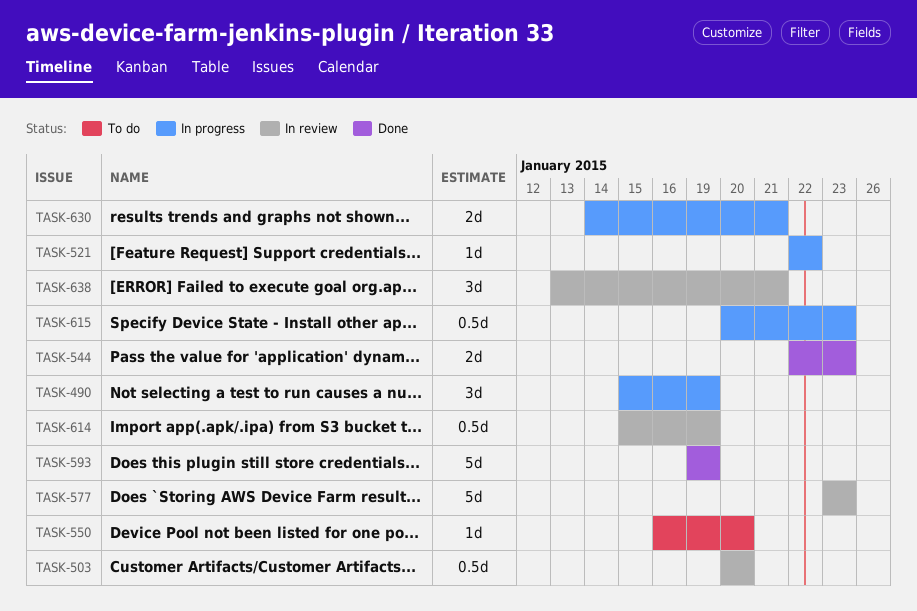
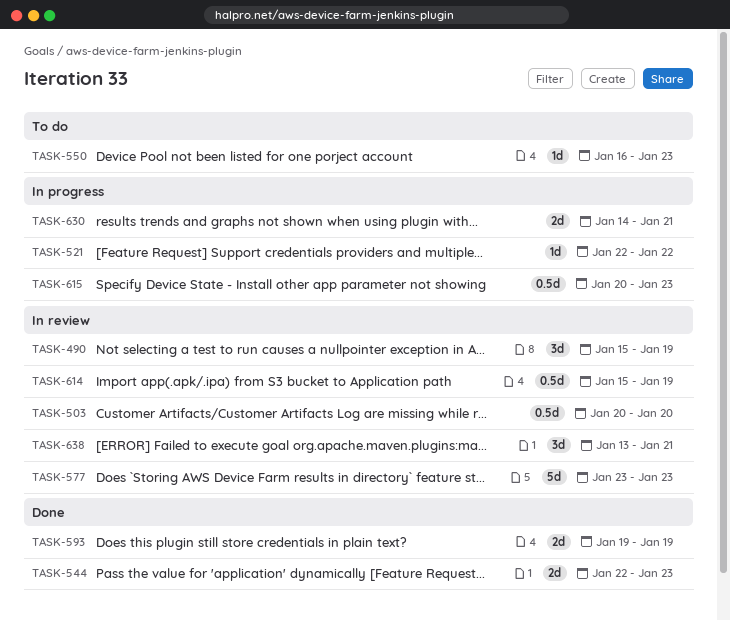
TASK-490, status: In progress -> In review
TASK-550, due: Jan 20 -> Jan 23
TASK-593, estimate: 5d -> 2d

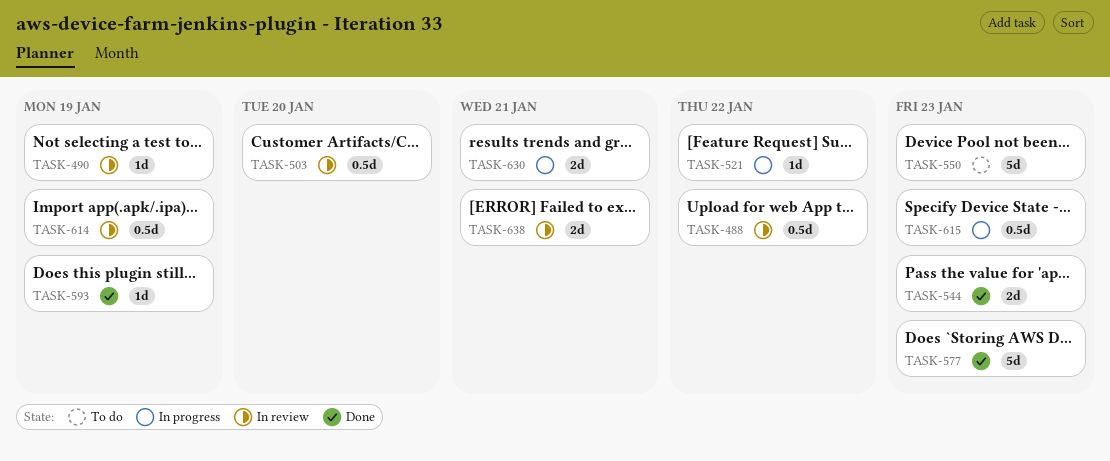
TASK-488: none -> present
TASK-490, estimate: 3d -> 1d
TASK-550, estimate: 1d -> 5d
TASK-577, status: In review -> Done
TASK-593, estimate: 2d -> 1d
TASK-638, estimate: 3d -> 2d

